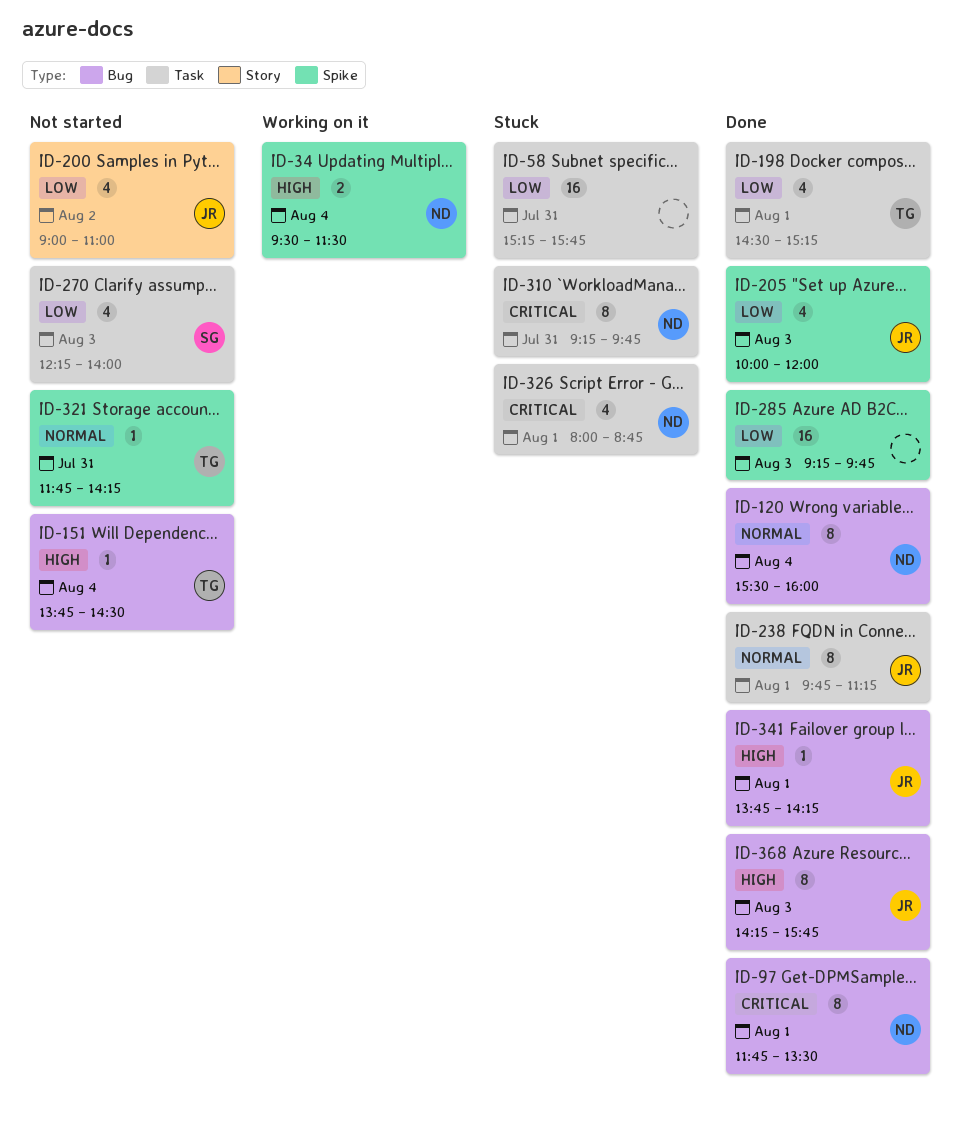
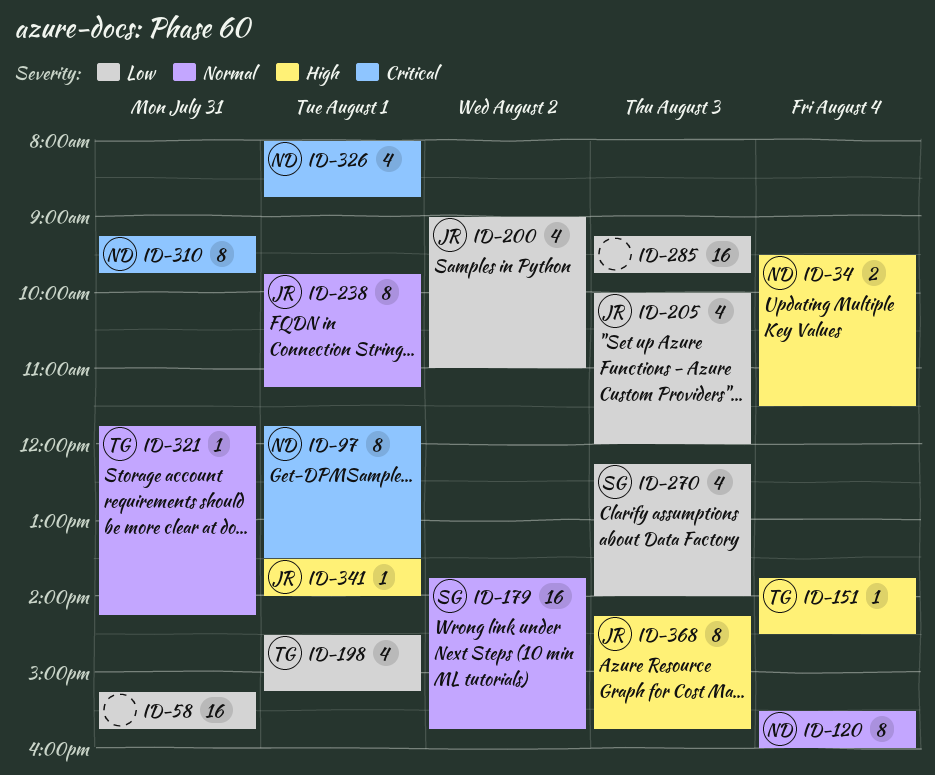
ID-179: none -> present
ID-341, begins: 13:45 -> 13:30
ID-341, ends: 14:15 -> 14:00

